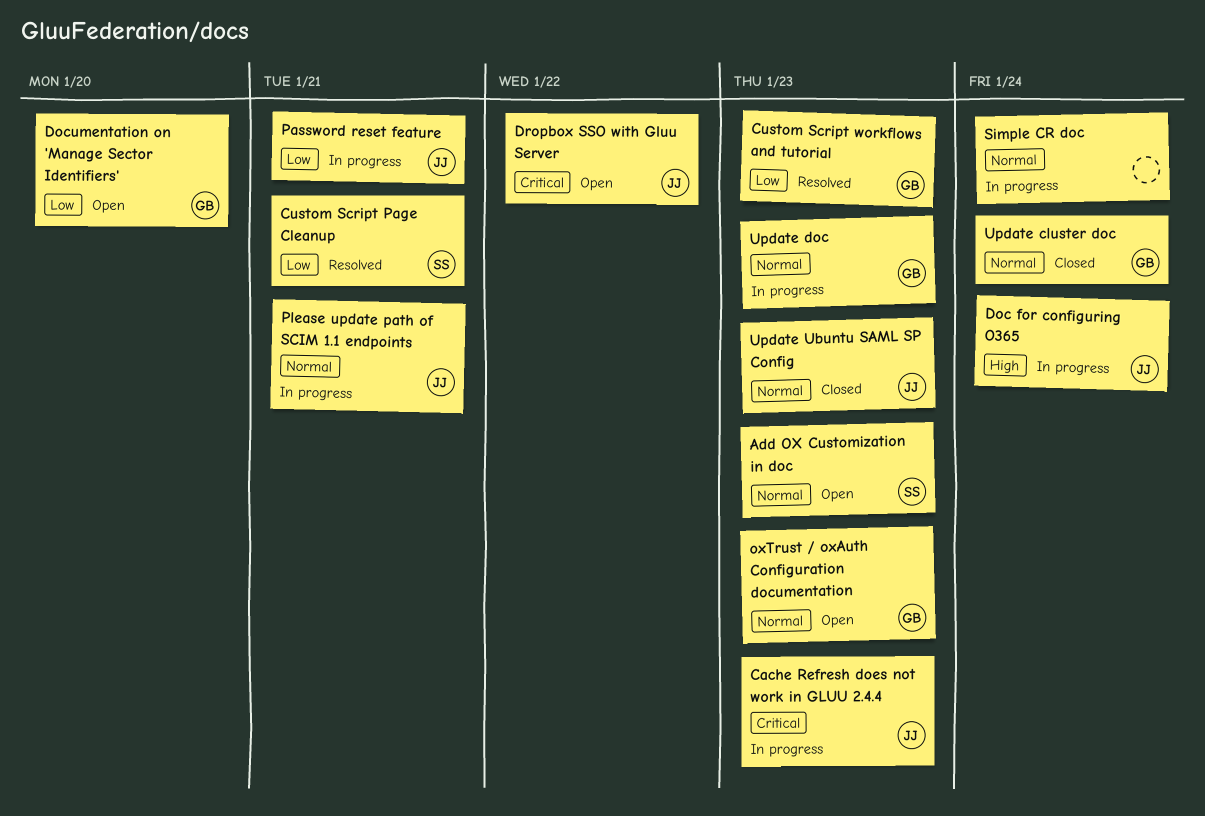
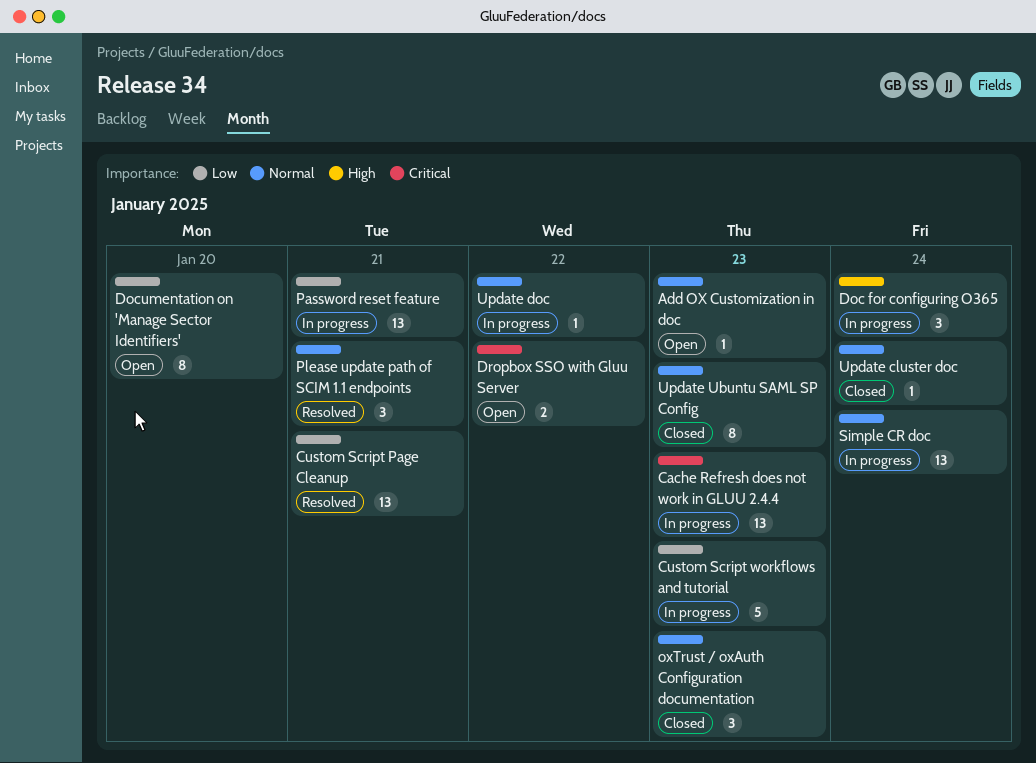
Custom Script workflows and tutorial, status: Resolved -> In progress
oxTrust / oxAuth Configuration documentation, status: Open -> Closed
Please update path of SCIM 1.1 endpoints, status: In progress -> Resolved
Update doc, due: Jan 23 -> Jan 22

